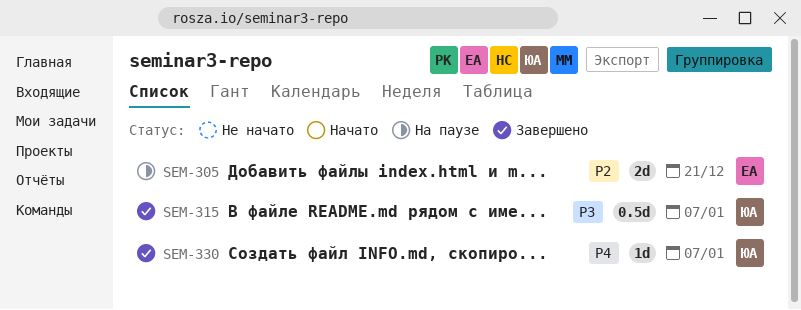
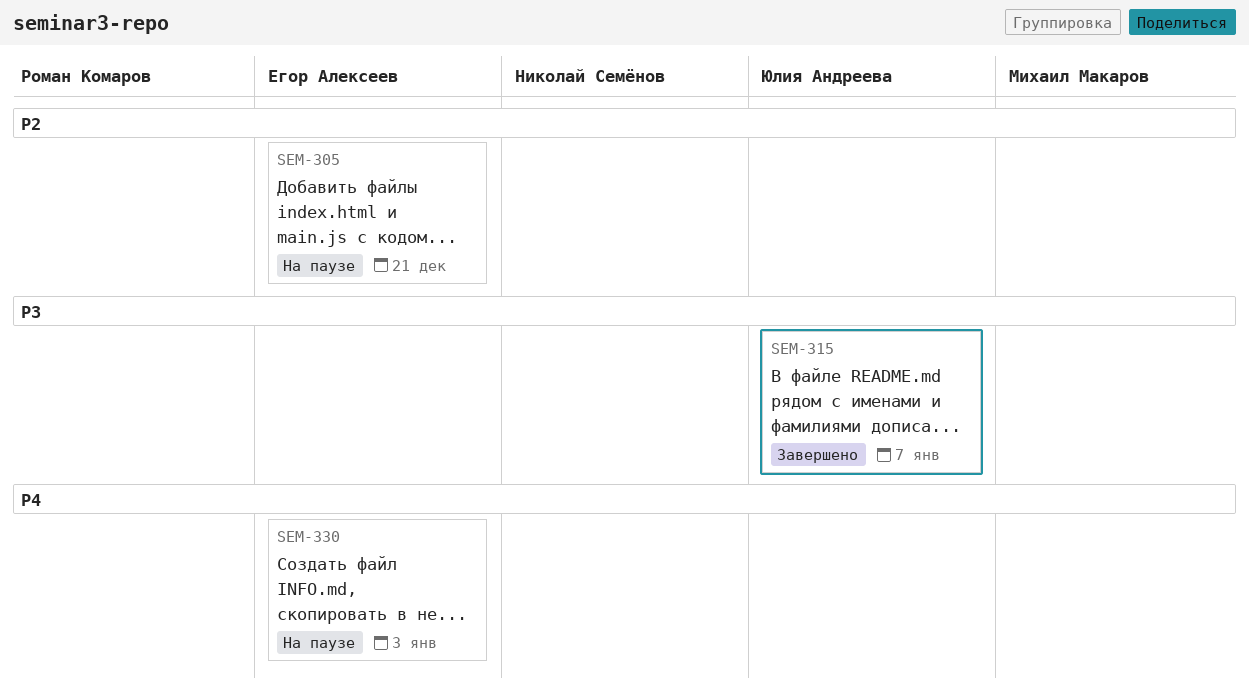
SEM-330, status: Завершено -> На паузе
SEM-330, owner: Юлия Андреева -> Егор Алексеев
SEM-330, due: Jan 7 -> Jan 3

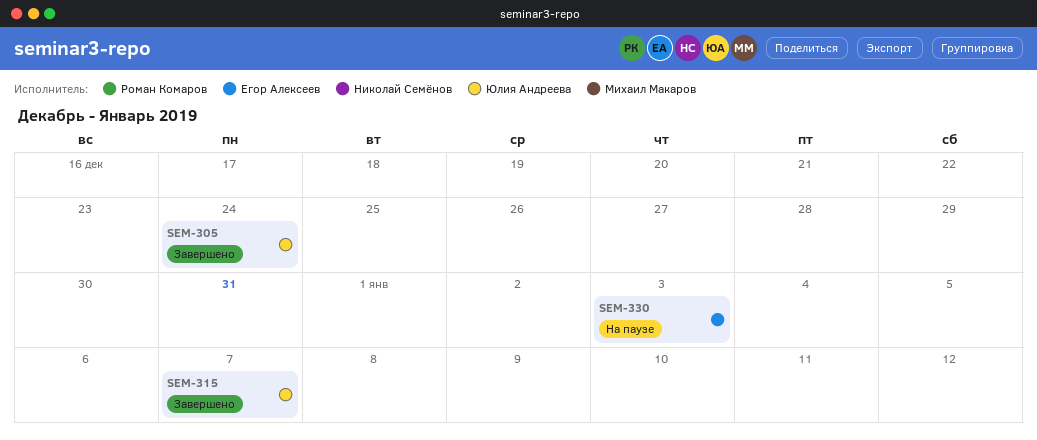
SEM-305, status: На паузе -> Завершено
SEM-305, owner: Егор Алексеев -> Юлия Андреева
SEM-305, due: Dec 21 -> Dec 24

